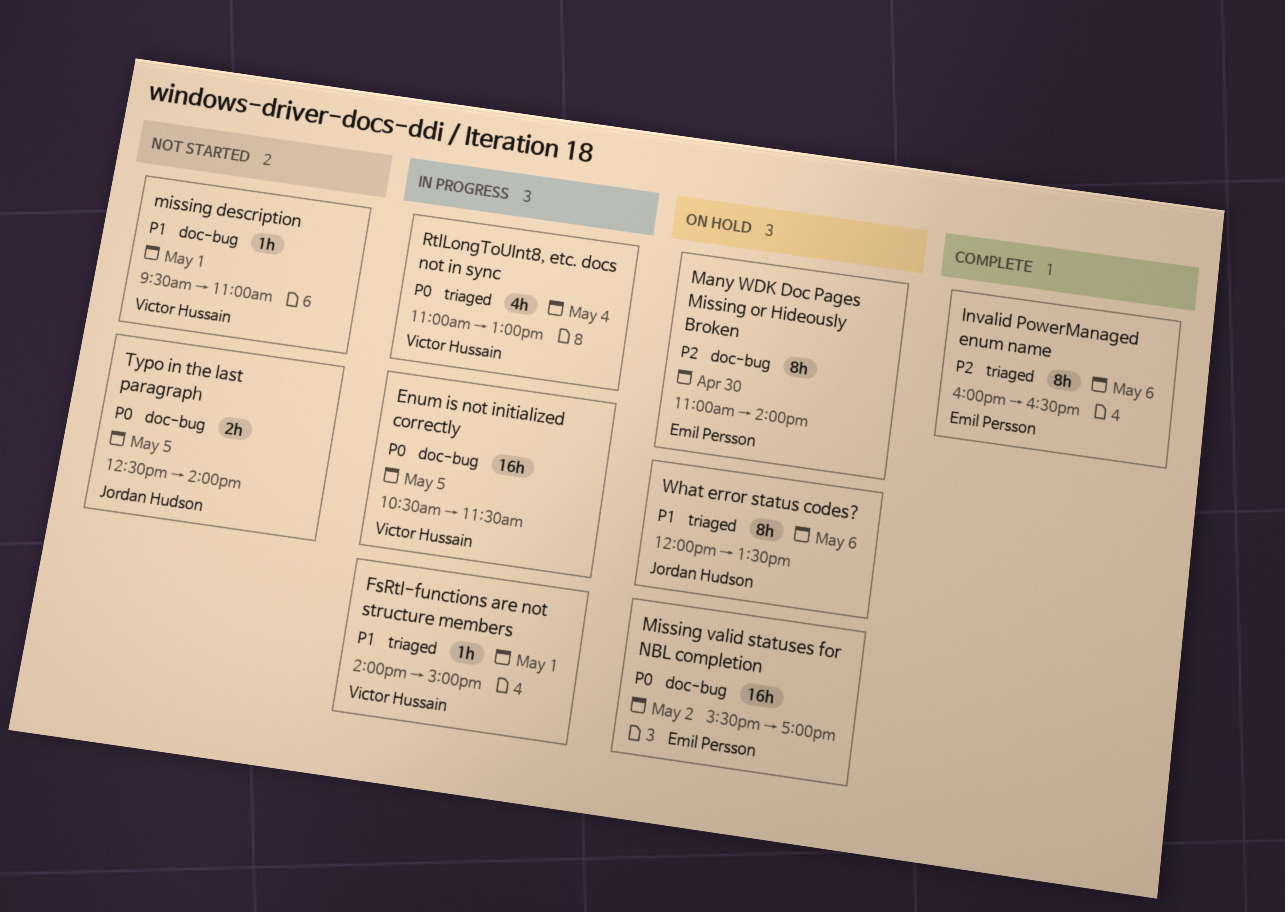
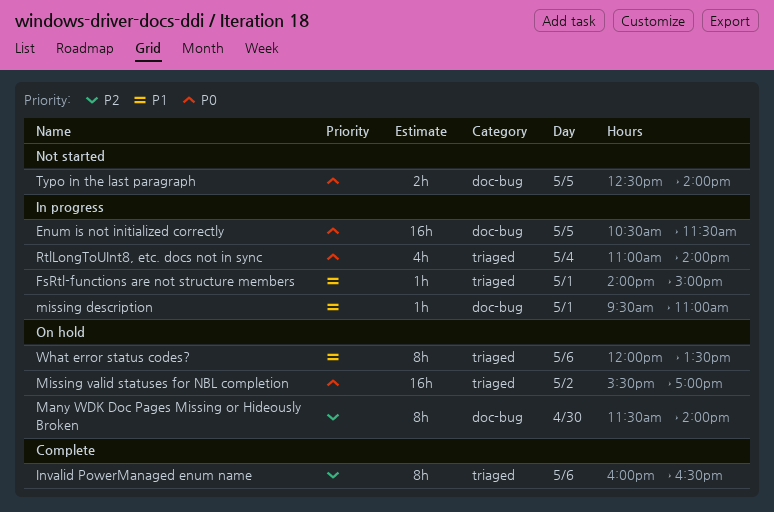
Many WDK Doc Pages Missing or Hideously Broken, begins: 11:00 -> 11:30
missing description, status: Not started -> In progress
Missing valid statuses for NBL completion, label: doc-bug -> triaged
RtlLongToUInt8, etc. docs not in sync, ends: 13:00 -> 14:00

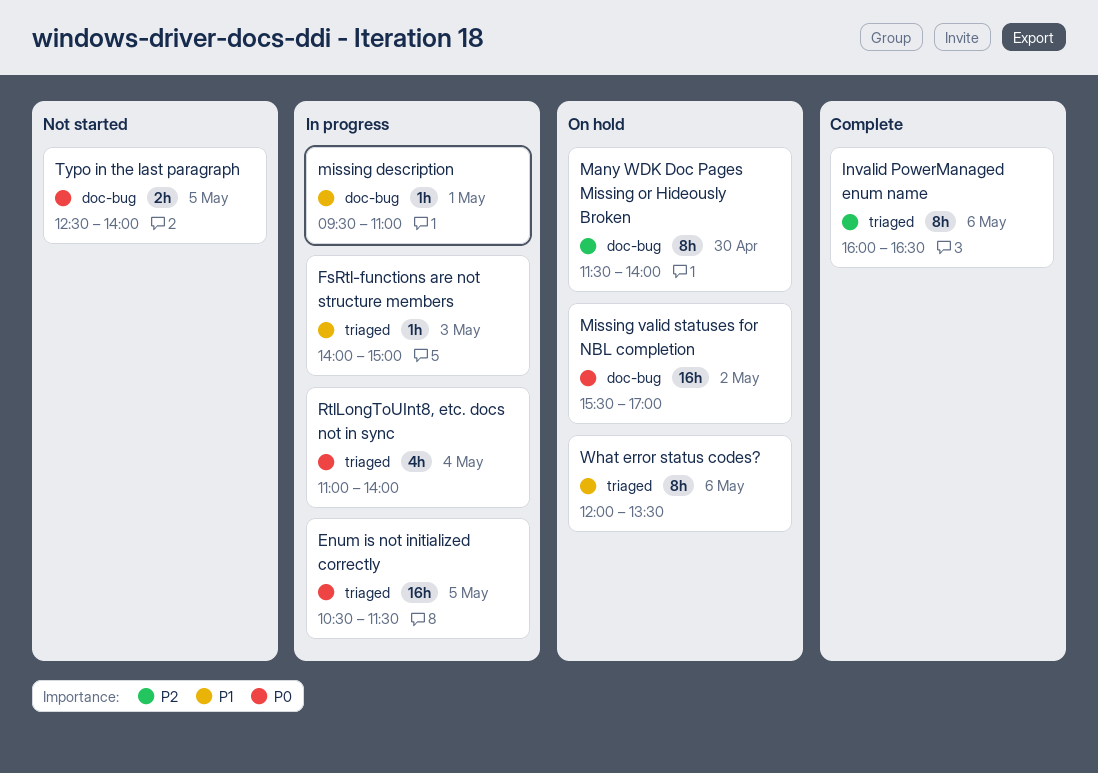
Enum is not initialized correctly, label: doc-bug -> triaged
FsRtl-functions are not structure members, day: May 1 -> May 3
Missing valid statuses for NBL completion, label: triaged -> doc-bug

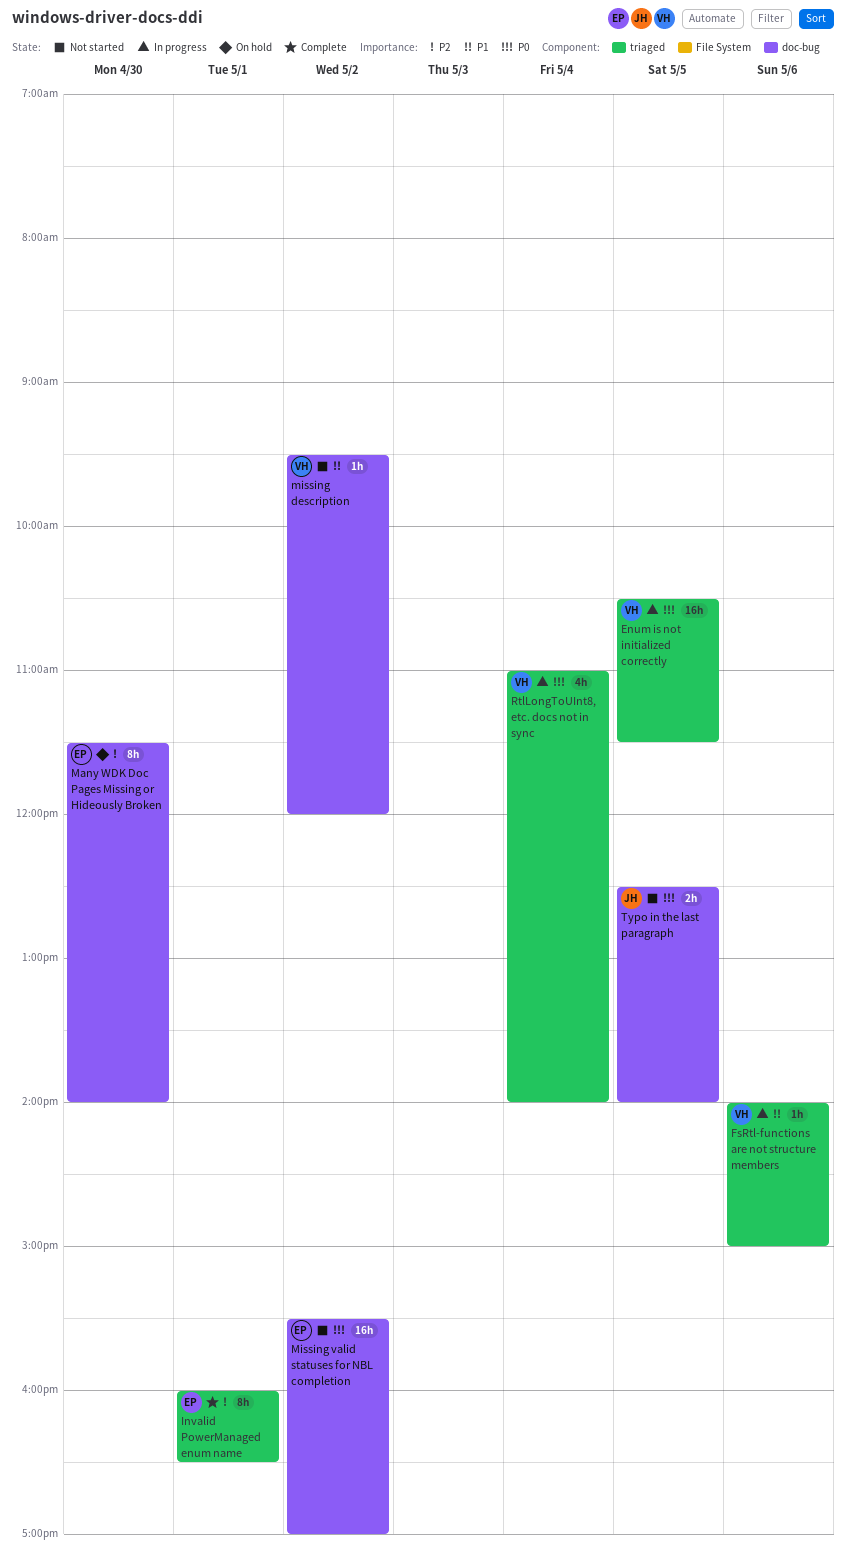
FsRtl-functions are not structure members, day: May 3 -> May 6
Invalid PowerManaged enum name, day: May 6 -> May 1
missing description, status: In progress -> Not started
missing description, day: May 1 -> May 2
missing description, ends: 11:00 -> 12:00
Missing valid statuses for NBL completion, status: On hold -> Not started
What error status codes?: present -> none

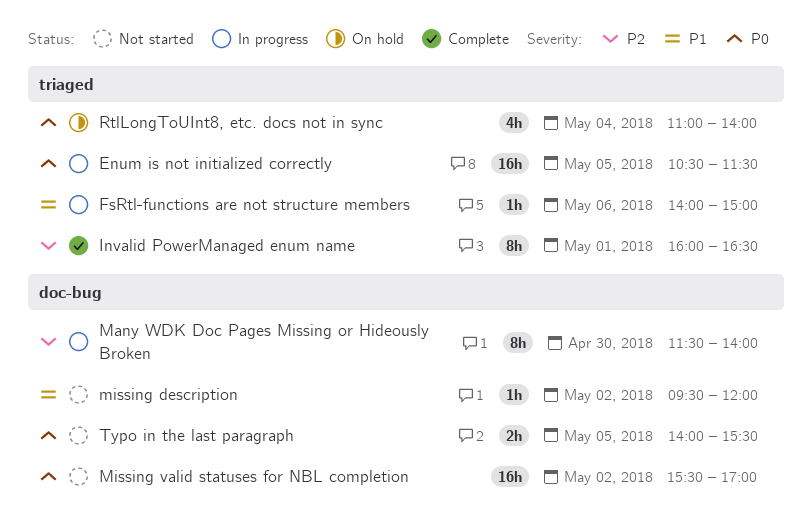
Many WDK Doc Pages Missing or Hideously Broken, status: On hold -> In progress
RtlLongToUInt8, etc. docs not in sync, status: In progress -> On hold
Typo in the last paragraph, begins: 12:30 -> 14:00
Typo in the last paragraph, ends: 14:00 -> 15:30

